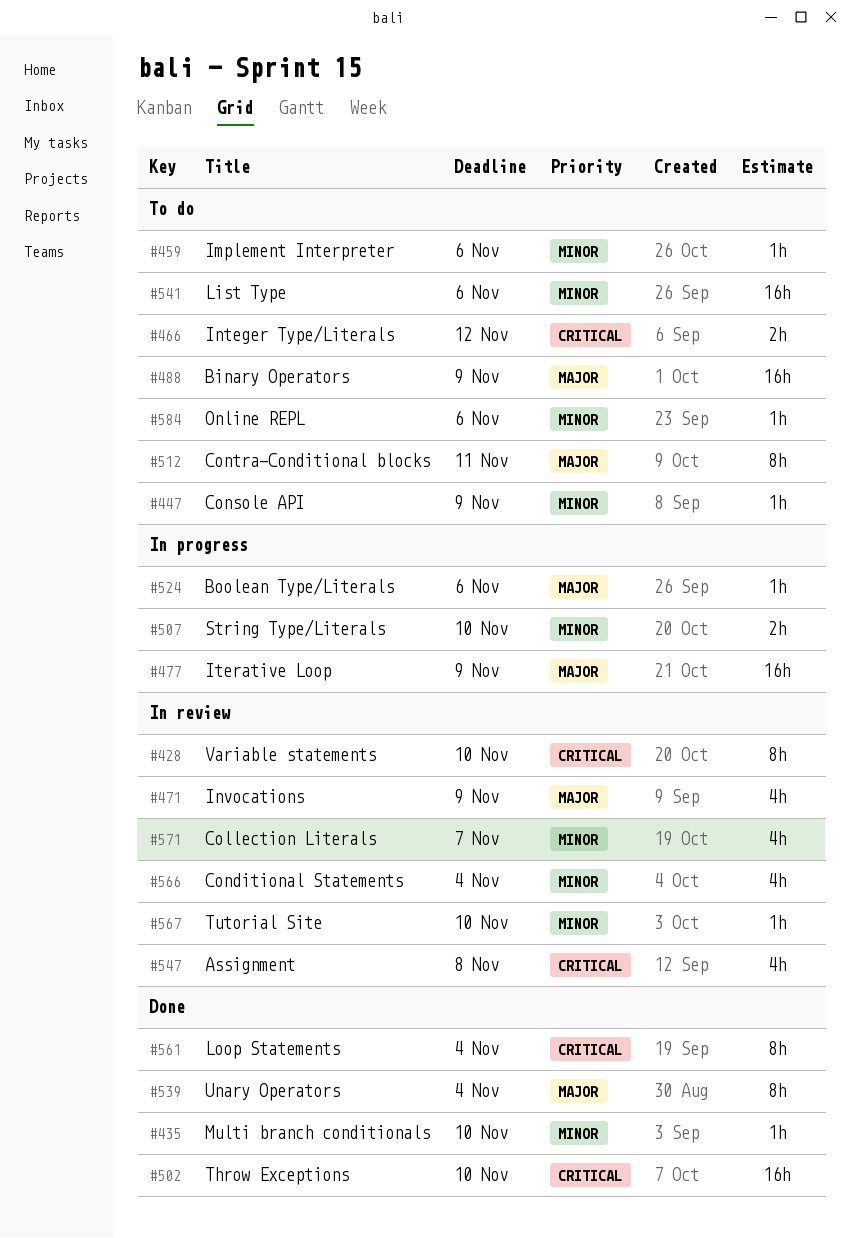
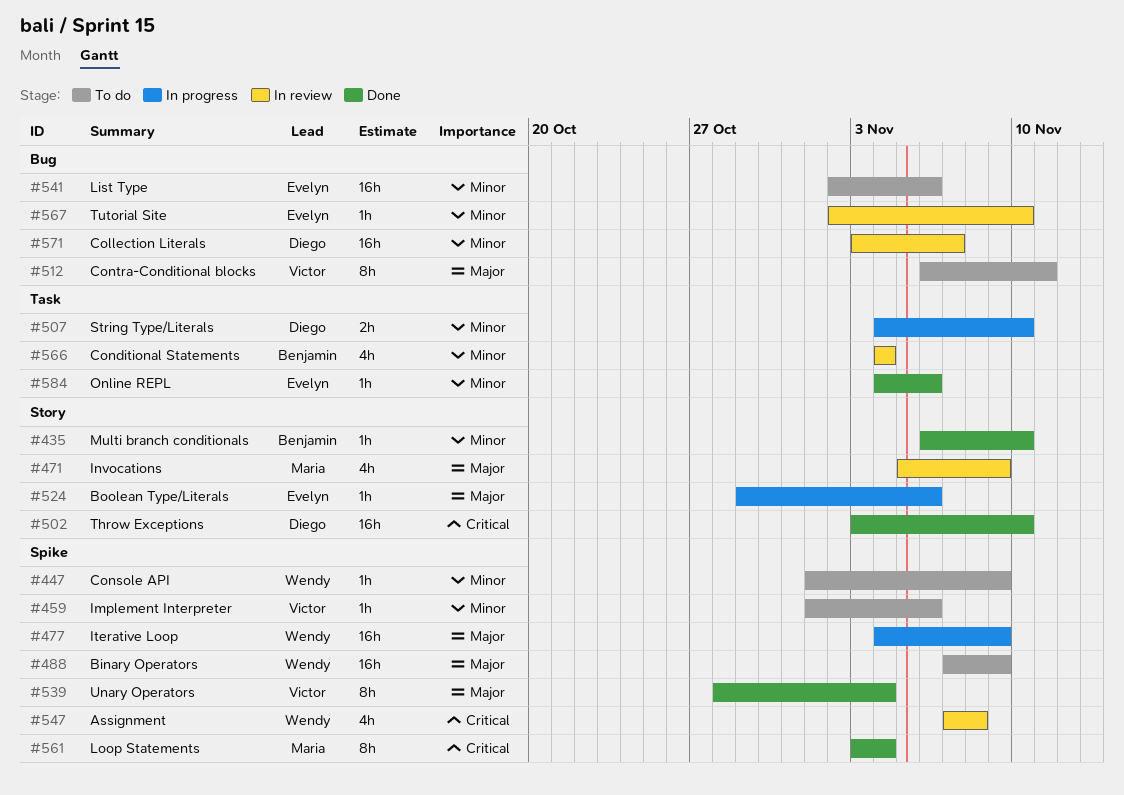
#428: present -> none
#466: present -> none
#571, estimate: 4h -> 16h
#584, status: To do -> Done

